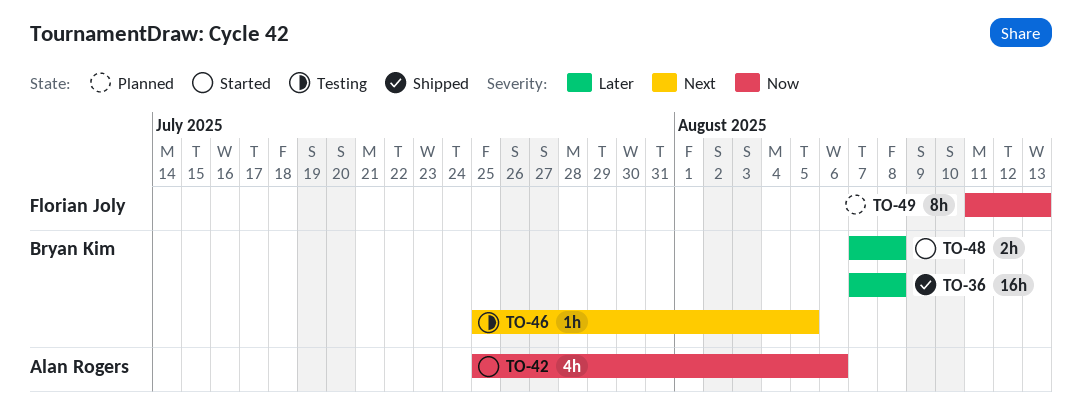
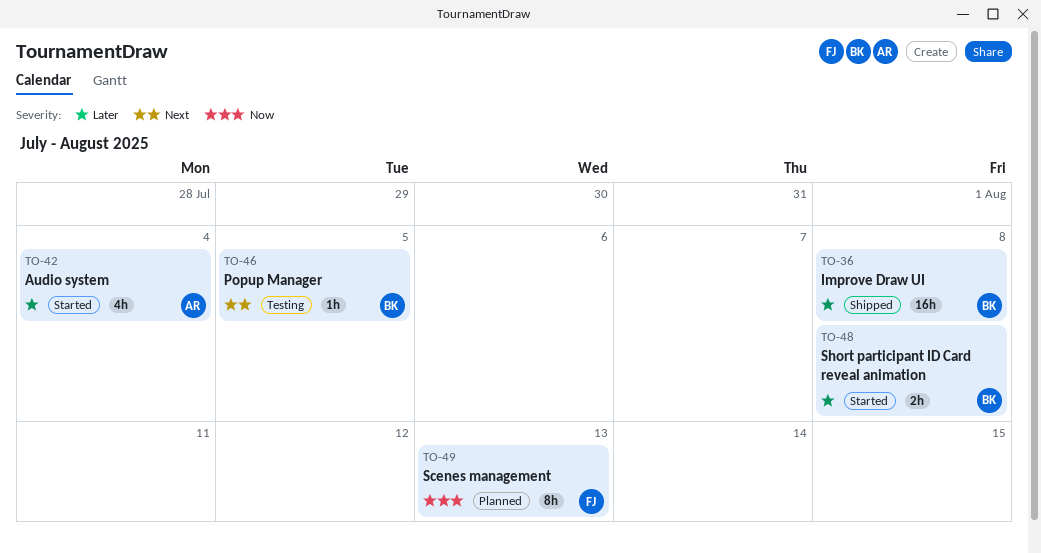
TO-42, priority: Now -> Later
TO-42, due: Aug 6 -> Aug 4

